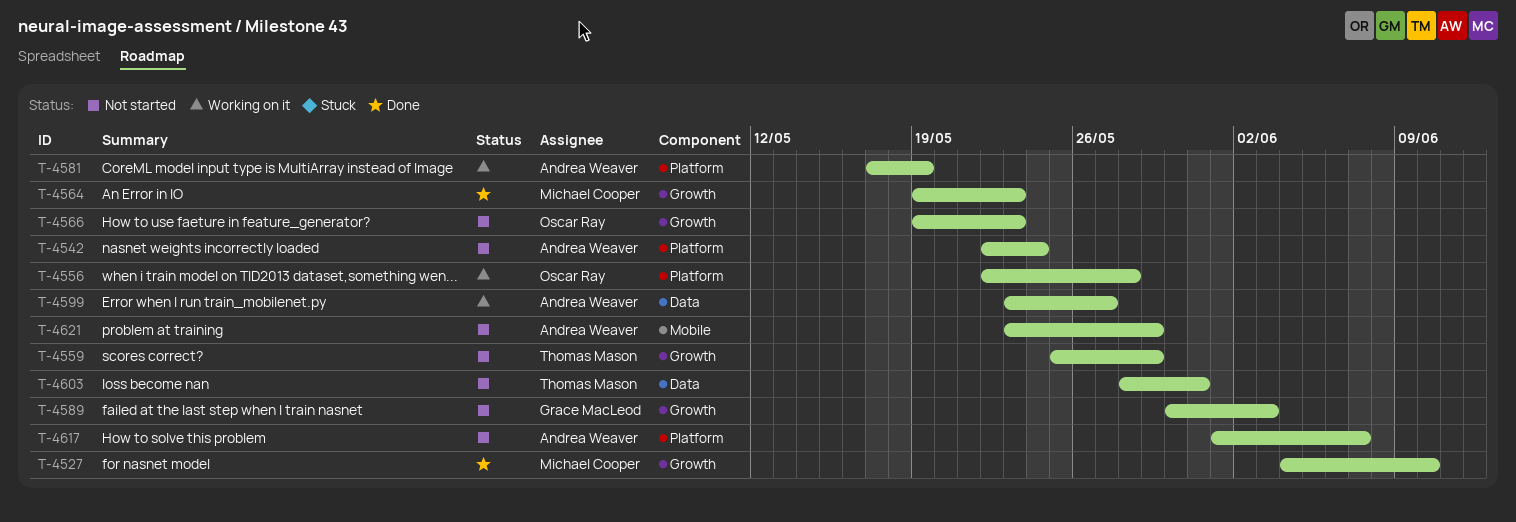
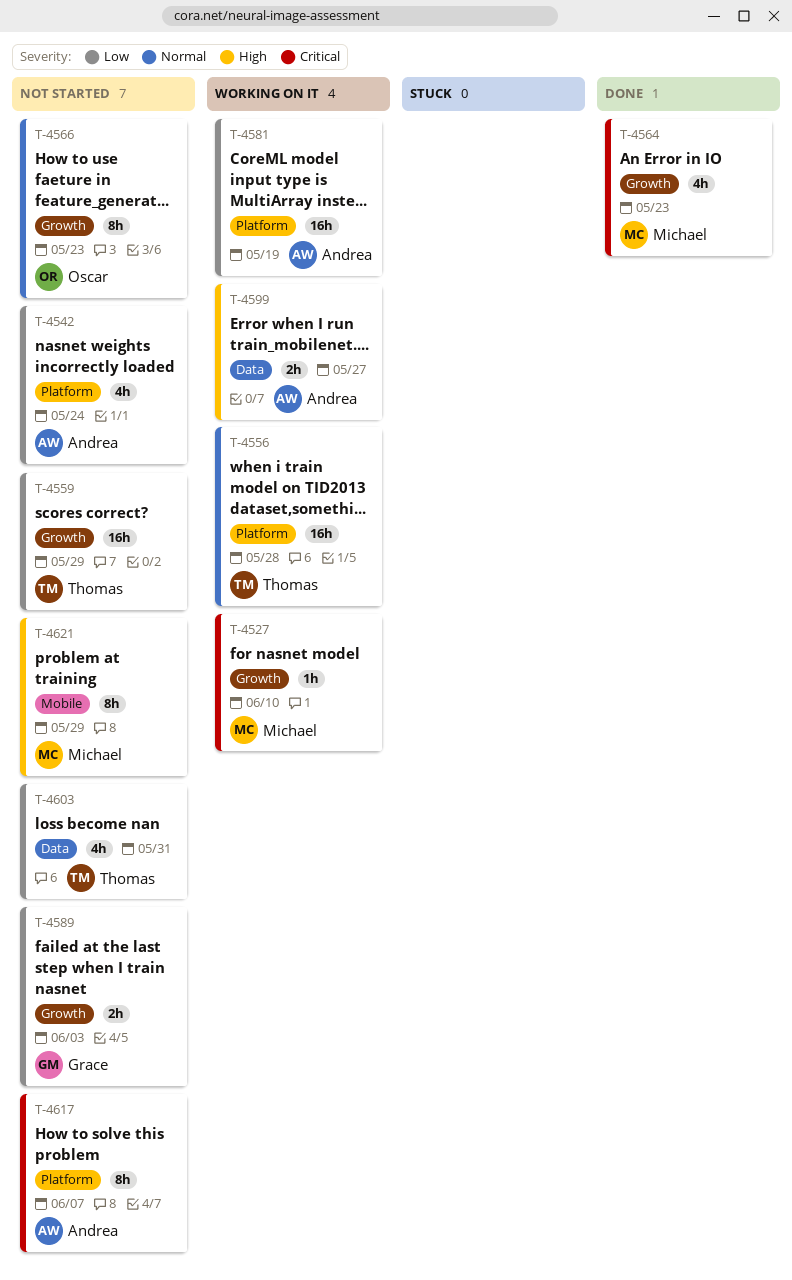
T-4527, status: Done -> Working on it
T-4556, owner: Oscar Ray -> Thomas Mason
T-4621, owner: Andrea Weaver -> Michael Cooper

